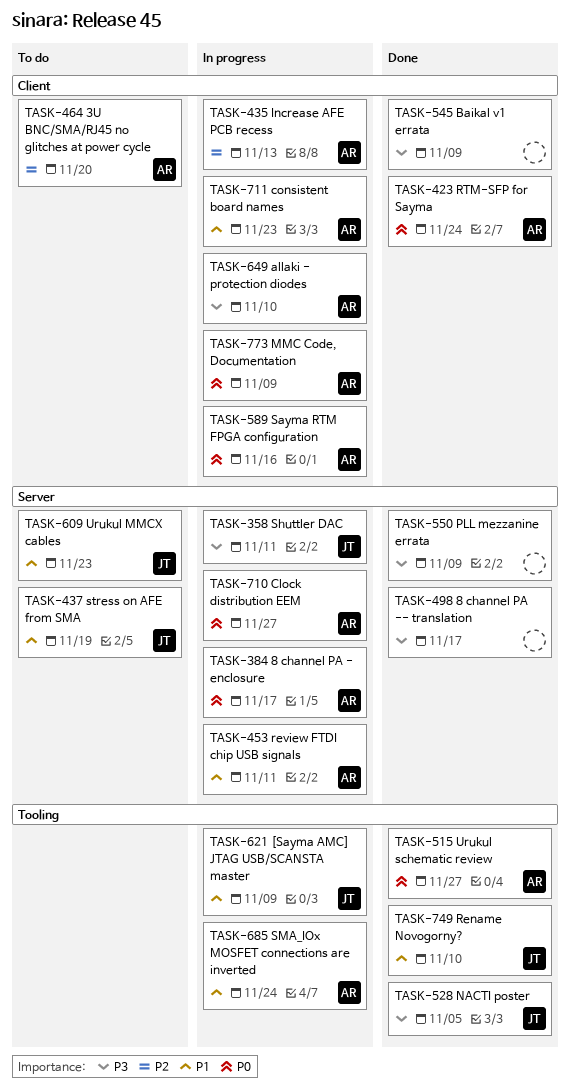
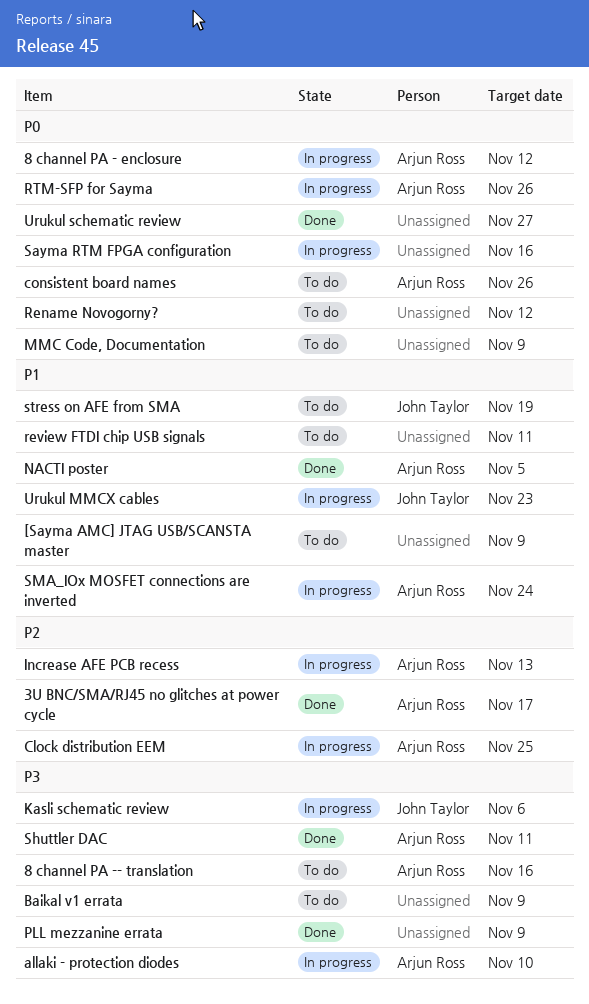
3U BNC/SMA/RJ45 no glitches at power cycle, status: To do -> Done
3U BNC/SMA/RJ45 no glitches at power cycle, due: Nov 20 -> Nov 17
8 channel PA - enclosure, due: Nov 17 -> Nov 12
8 channel PA -- translation, status: Done -> To do
8 channel PA -- translation, owner: none -> Arjun Ross
8 channel PA -- translation, due: Nov 17 -> Nov 16
[Sayma AMC] JTAG USB/SCANSTA master, status: In progress -> To do
[Sayma AMC] JTAG USB/SCANSTA master, owner: John Taylor -> none
Baikal v1 errata, status: Done -> To do
Clock distribution EEM, priority: P0 -> P2
Clock distribution EEM, due: Nov 27 -> Nov 25
consistent board names, status: In progress -> To do
consistent board names, priority: P1 -> P0
consistent board names, due: Nov 23 -> Nov 26
Kasli schematic review: none -> present
MMC Code, Documentation, status: In progress -> To do
MMC Code, Documentation, owner: Arjun Ross -> none
NACTI poster, owner: John Taylor -> Arjun Ross
NACTI poster, priority: P3 -> P1
Rename Novogorny?, status: Done -> To do
Rename Novogorny?, owner: John Taylor -> none
Rename Novogorny?, priority: P1 -> P0
Rename Novogorny?, due: Nov 10 -> Nov 12
review FTDI chip USB signals, status: In progress -> To do
review FTDI chip USB signals, owner: Arjun Ross -> none
RTM-SFP for Sayma, status: Done -> In progress
RTM-SFP for Sayma, due: Nov 24 -> Nov 26
Sayma RTM FPGA configuration, owner: Arjun Ross -> none
Shuttler DAC, status: In progress -> Done
Shuttler DAC, owner: John Taylor -> Arjun Ross
Urukul MMCX cables, status: To do -> In progress
Urukul schematic review, owner: Arjun Ross -> none

